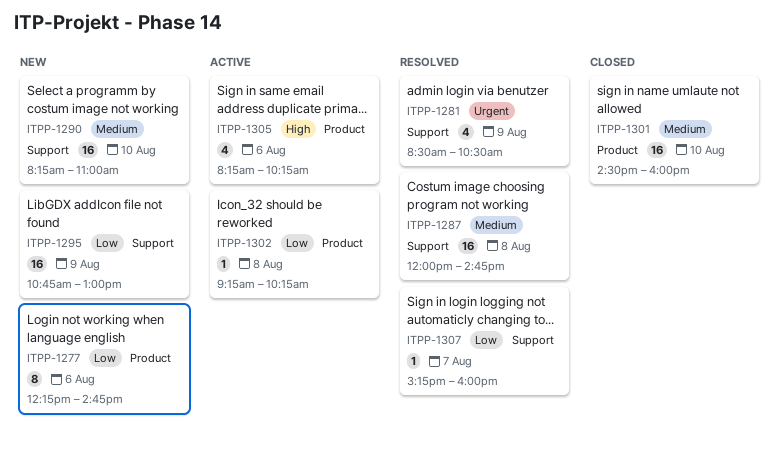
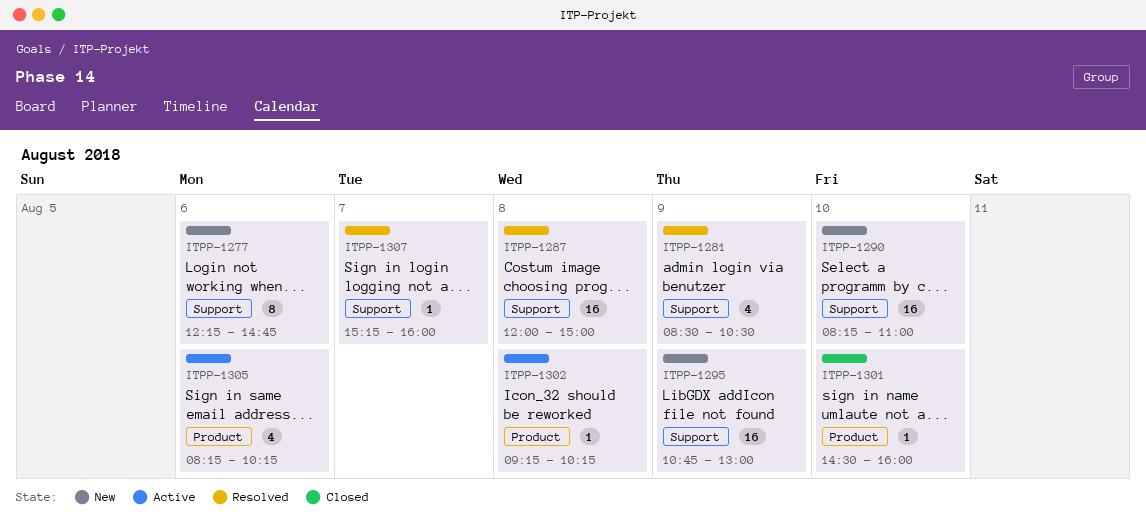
ITPP-1277, label: Product -> Support
ITPP-1287, ends: 14:45 -> 15:00
ITPP-1301, estimate: 16 -> 1

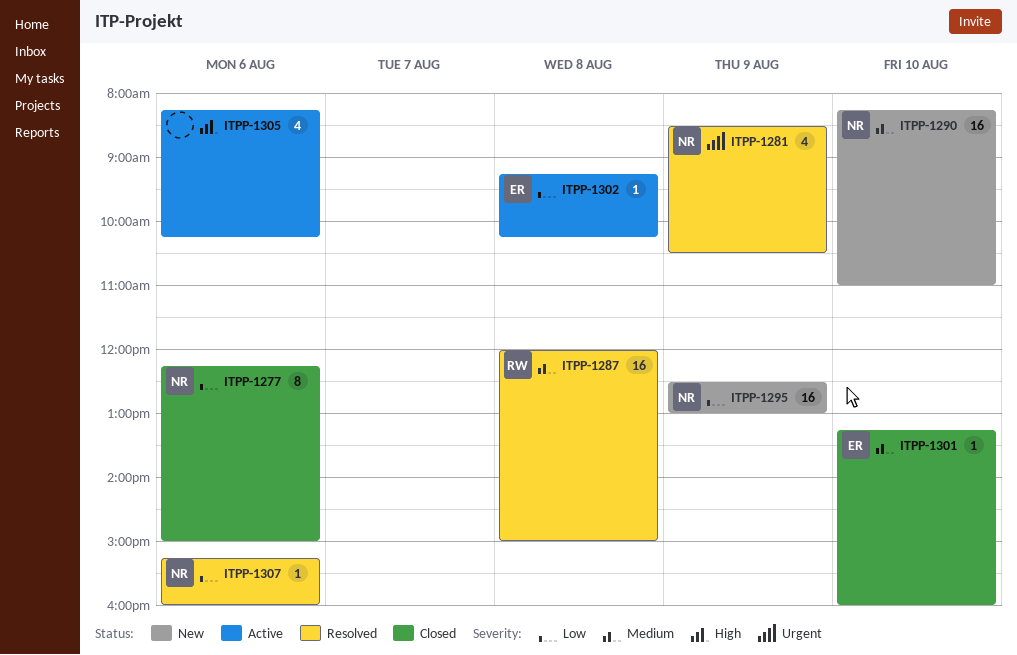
ITPP-1277, status: New -> Closed
ITPP-1277, ends: 14:45 -> 15:00
ITPP-1295, begins: 10:45 -> 12:30
ITPP-1301, begins: 14:30 -> 13:15
ITPP-1307, day: Aug 7 -> Aug 6

